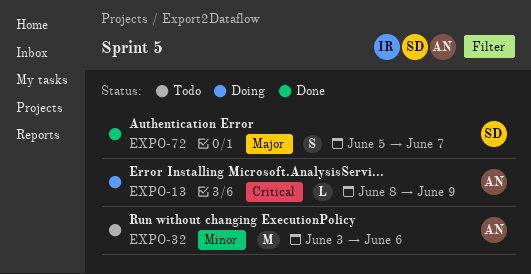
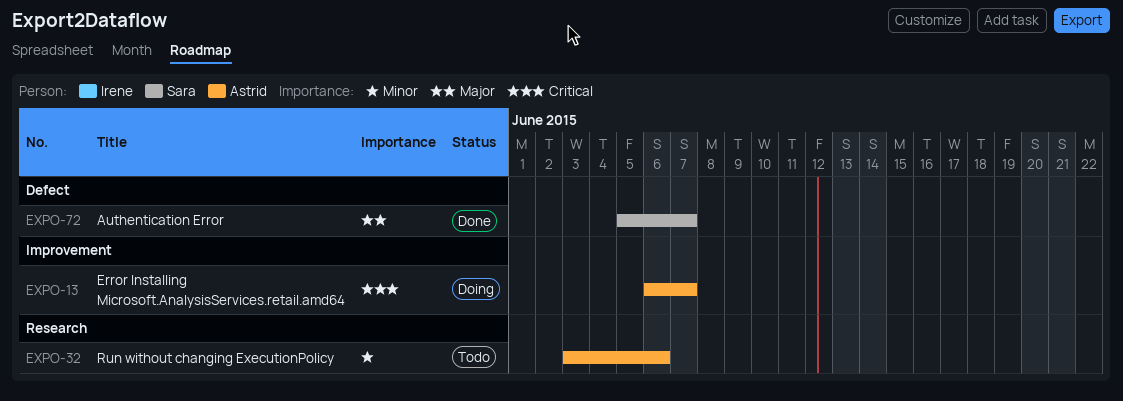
EXPO-13, start: Jun 8 -> Jun 6
EXPO-13, due: Jun 9 -> Jun 7

